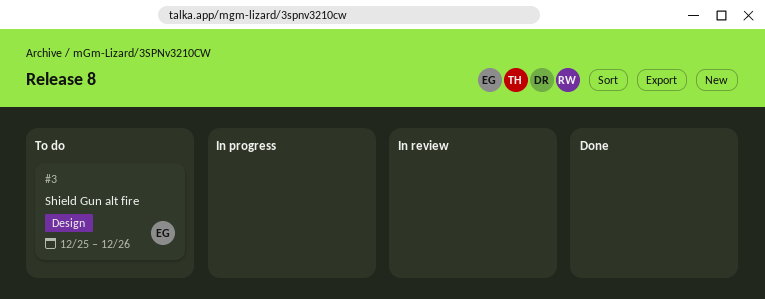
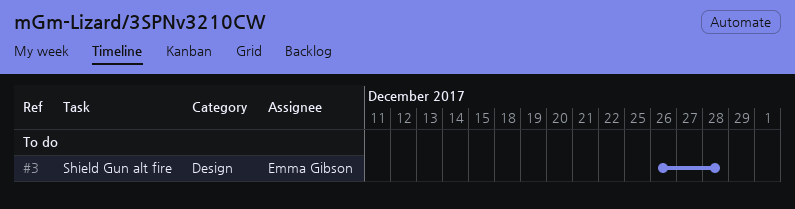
#3, start: Dec 25 -> Dec 26
#3, due: Dec 26 -> Dec 28

